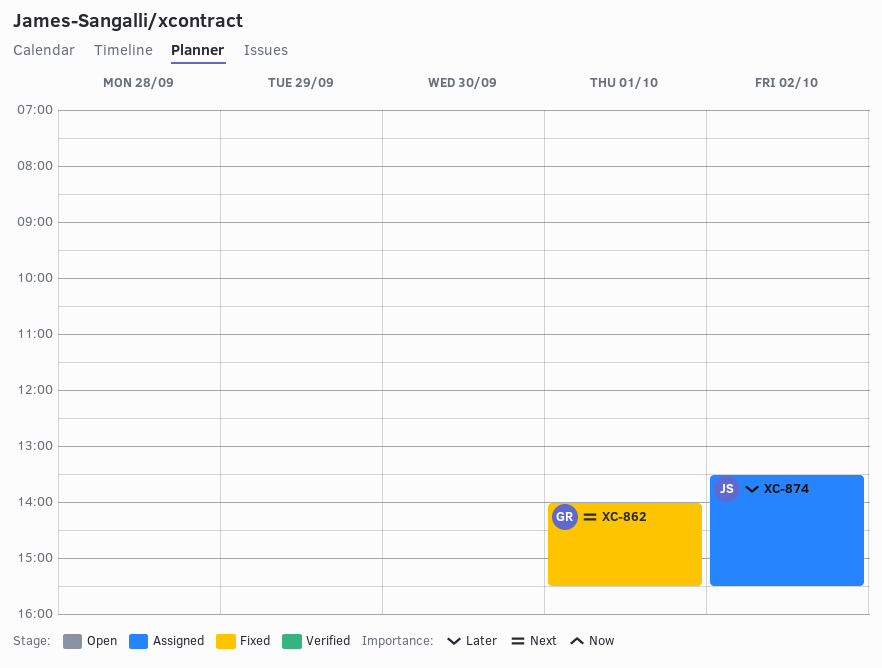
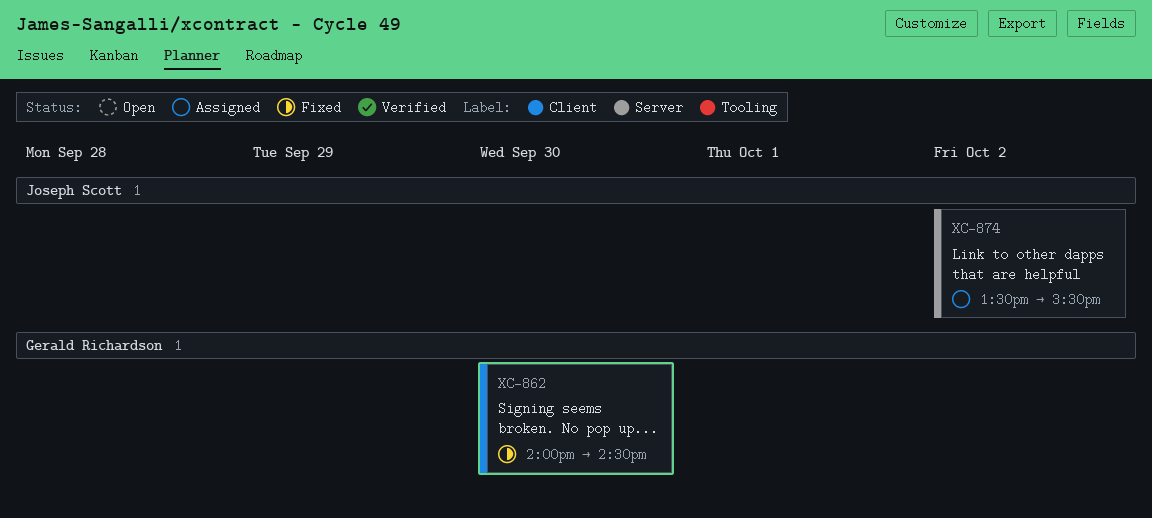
XC-862, day: Oct 1 -> Sep 30
XC-862, ends: 15:30 -> 14:30

